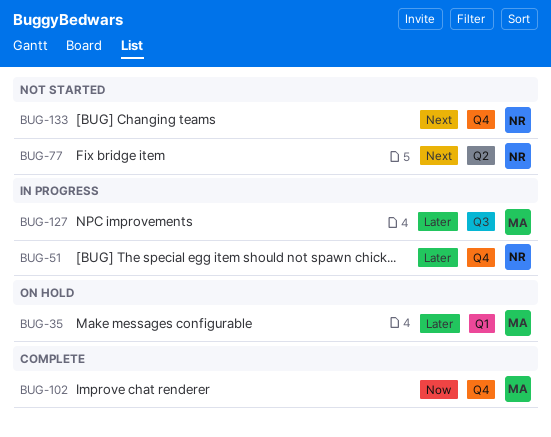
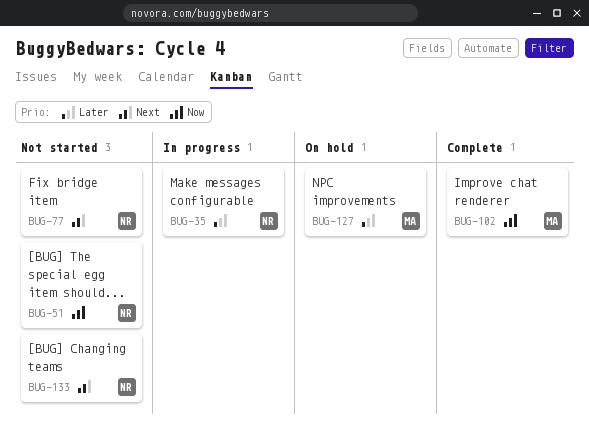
BUG-35, status: On hold -> In progress
BUG-35, owner: MA -> NR
BUG-51, status: In progress -> Not started
BUG-51, priority: Later -> Now
BUG-127, status: In progress -> On hold

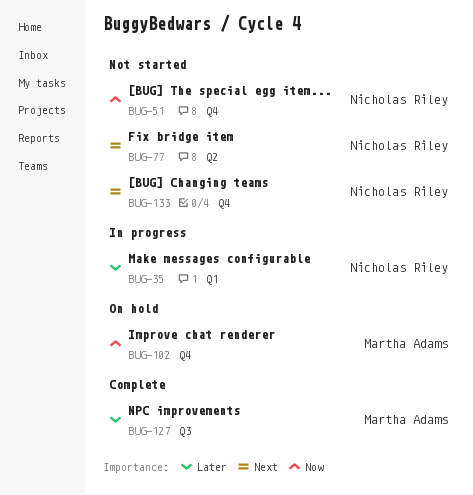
BUG-102, status: Complete -> On hold
BUG-127, status: On hold -> Complete

